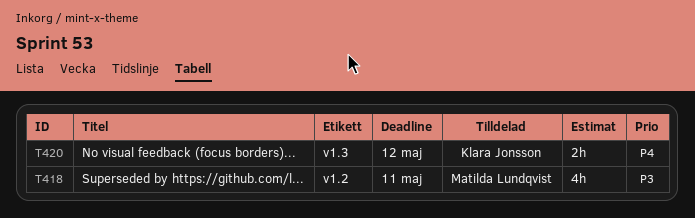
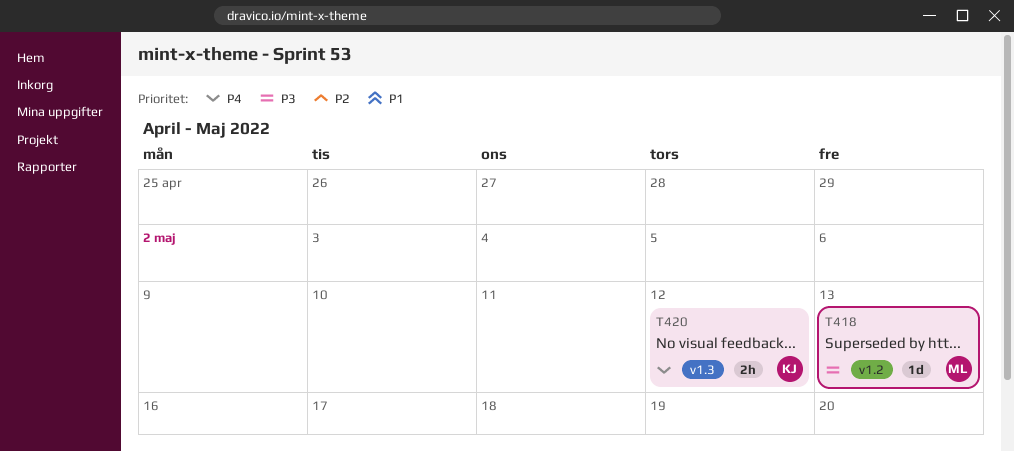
T418, estimate: 4h -> 1d
T418, due: May 11 -> May 13

